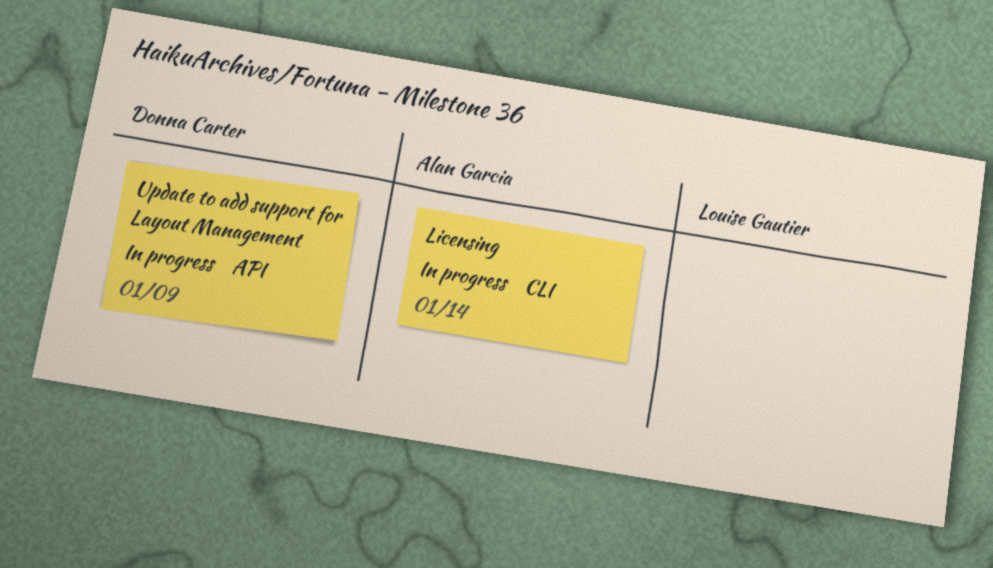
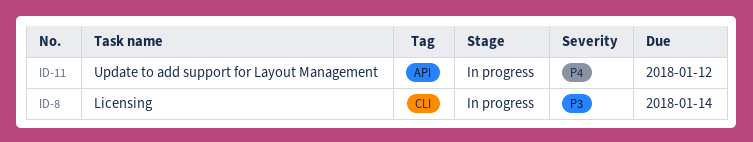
Update to add support for Layout Management, due: Jan 9 -> Jan 12

